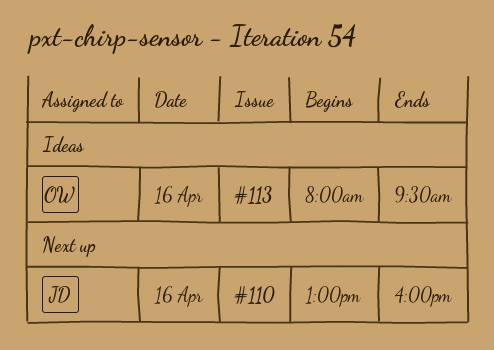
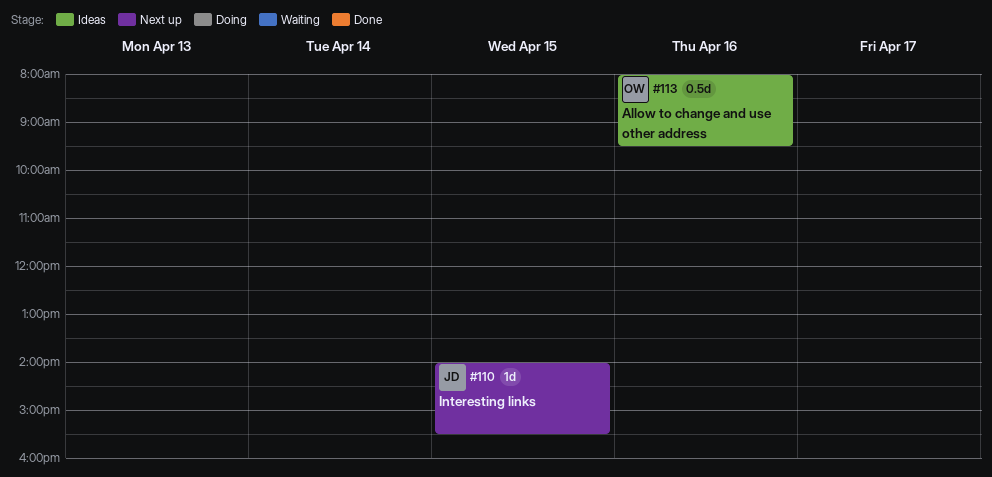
#110, day: Apr 16 -> Apr 15
#110, begins: 13:00 -> 14:00
#110, ends: 16:00 -> 15:30

